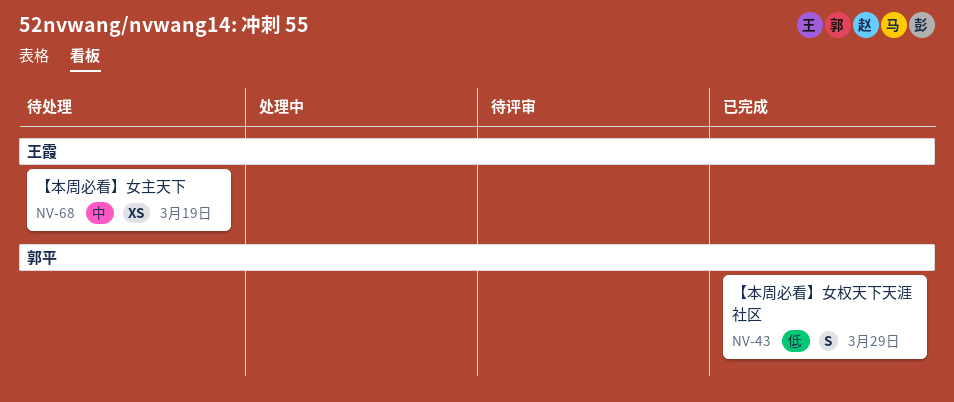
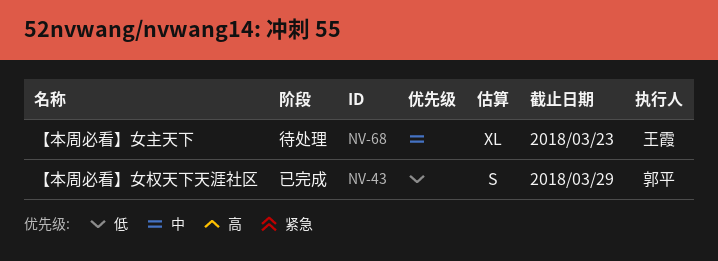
NV-68, estimate: XS -> XL
NV-68, due: Mar 19 -> Mar 23

